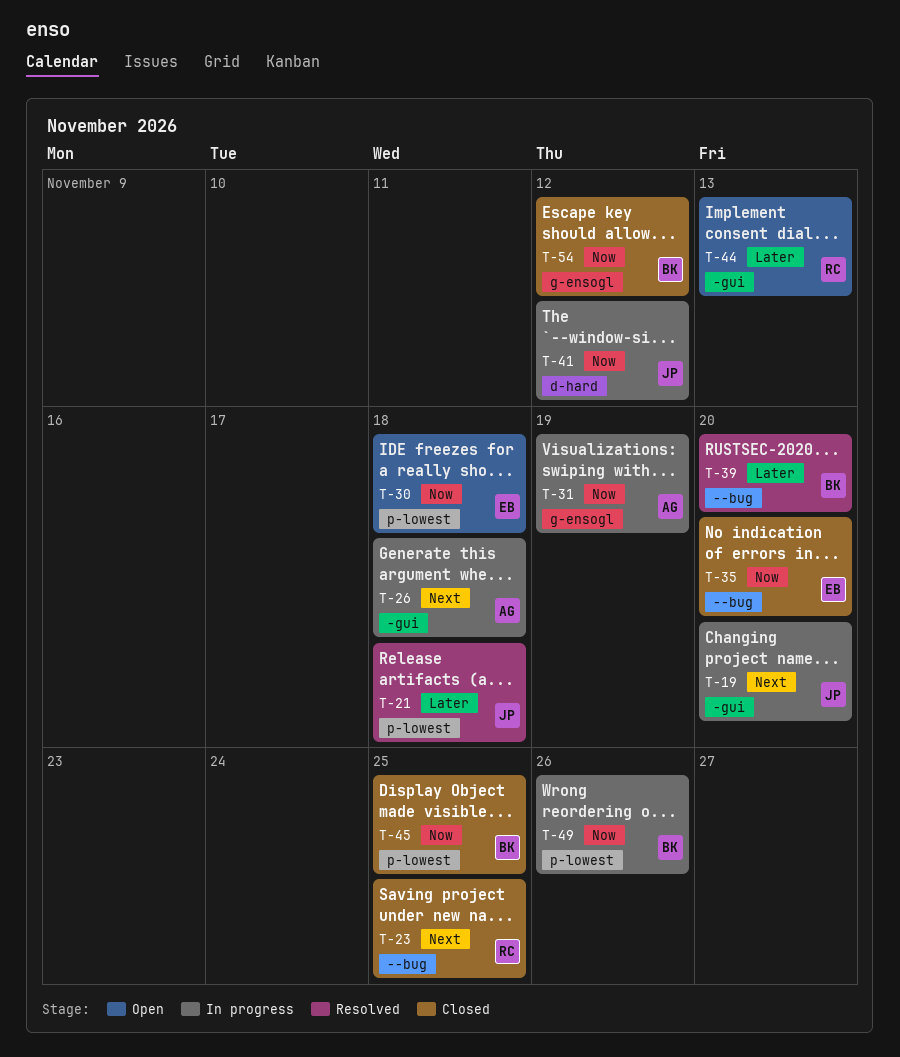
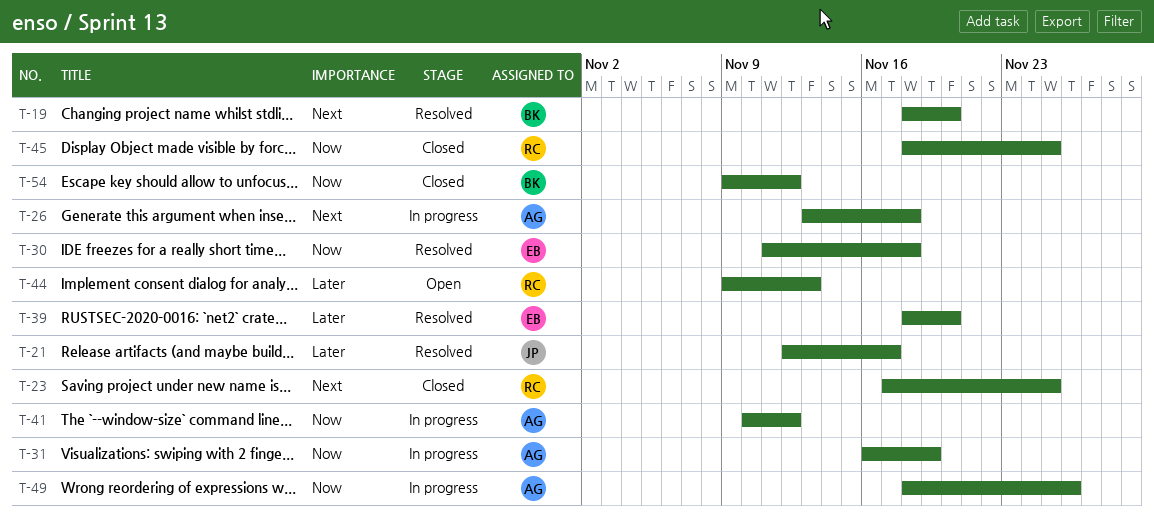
T-19, status: In progress -> Resolved
T-19, owner: JP -> BK
T-21, due: Nov 18 -> Nov 17
T-30, status: Open -> Resolved
T-35: present -> none
T-39, owner: BK -> EB
T-41, owner: JP -> AG
T-45, owner: BK -> RC
T-49, owner: BK -> AG

